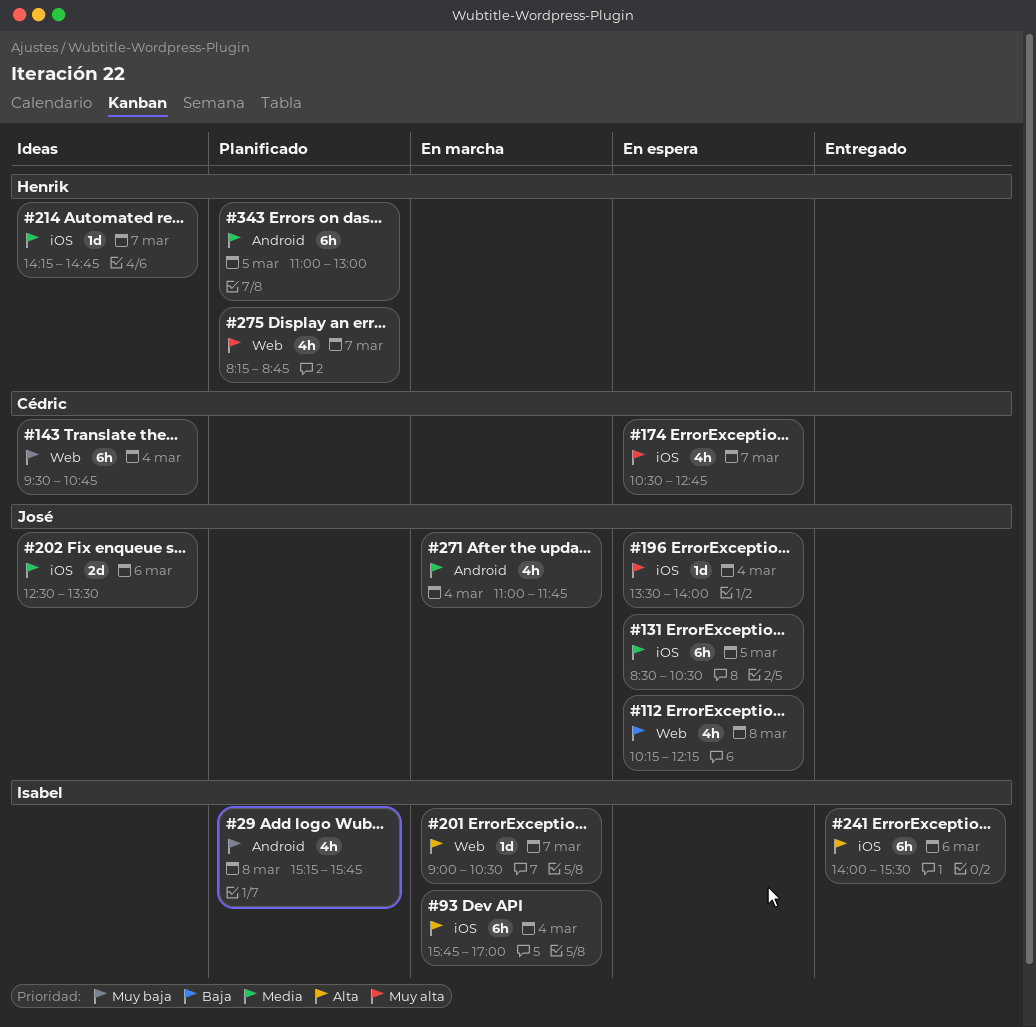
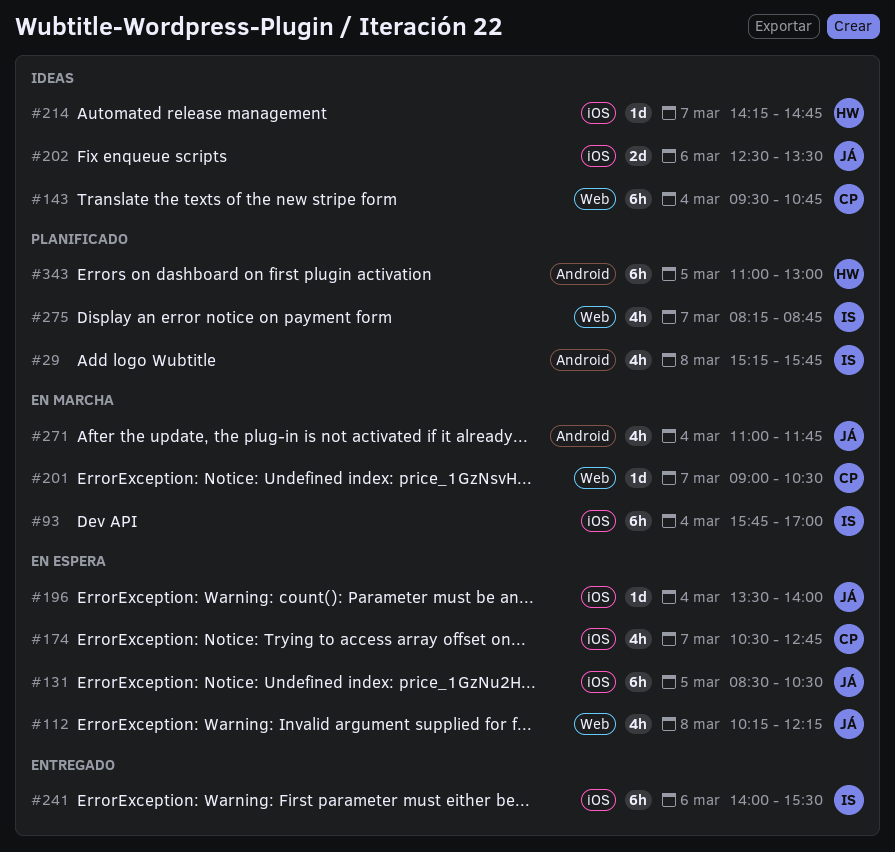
#201, owner: Isabel -> Cédric
#275, owner: Henrik -> Isabel

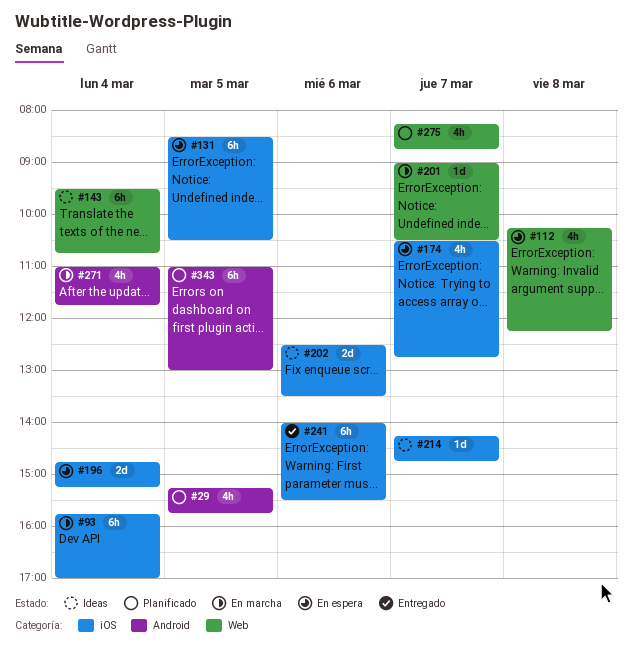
#29, day: Mar 8 -> Mar 5
#196, estimate: 1d -> 2d
#196, begins: 13:30 -> 14:45
#196, ends: 14:00 -> 15:15

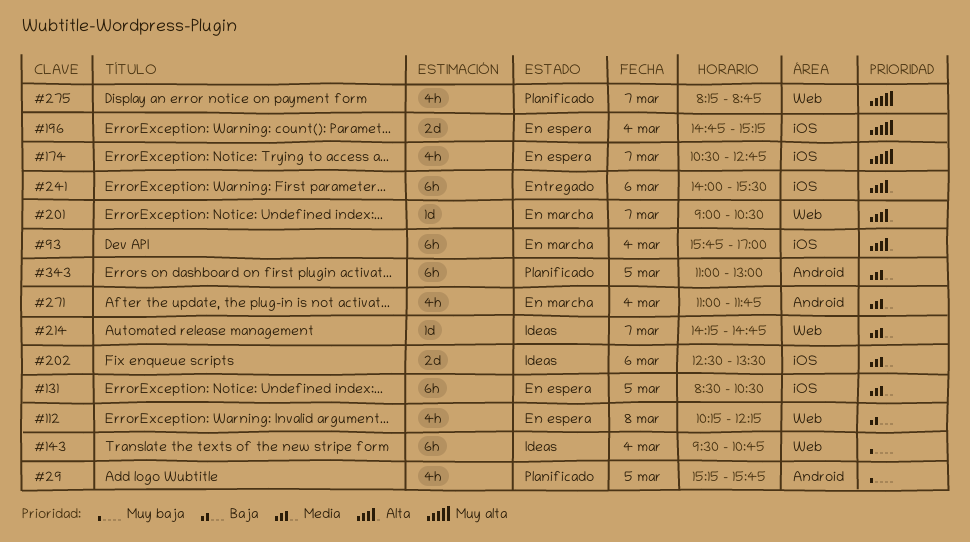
#214, label: iOS -> Web

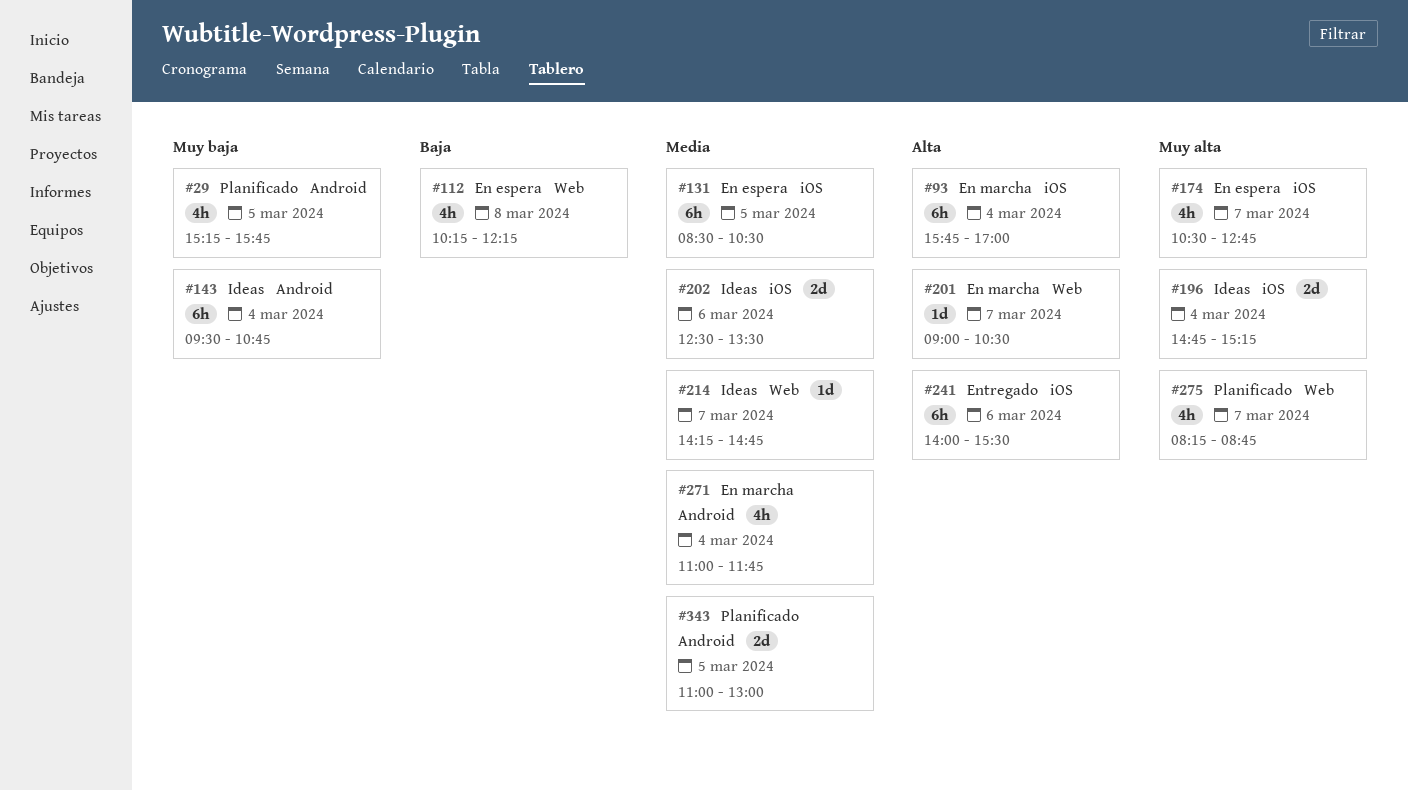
#143, label: Web -> Android
#196, status: En espera -> Ideas
#343, estimate: 6h -> 2d

